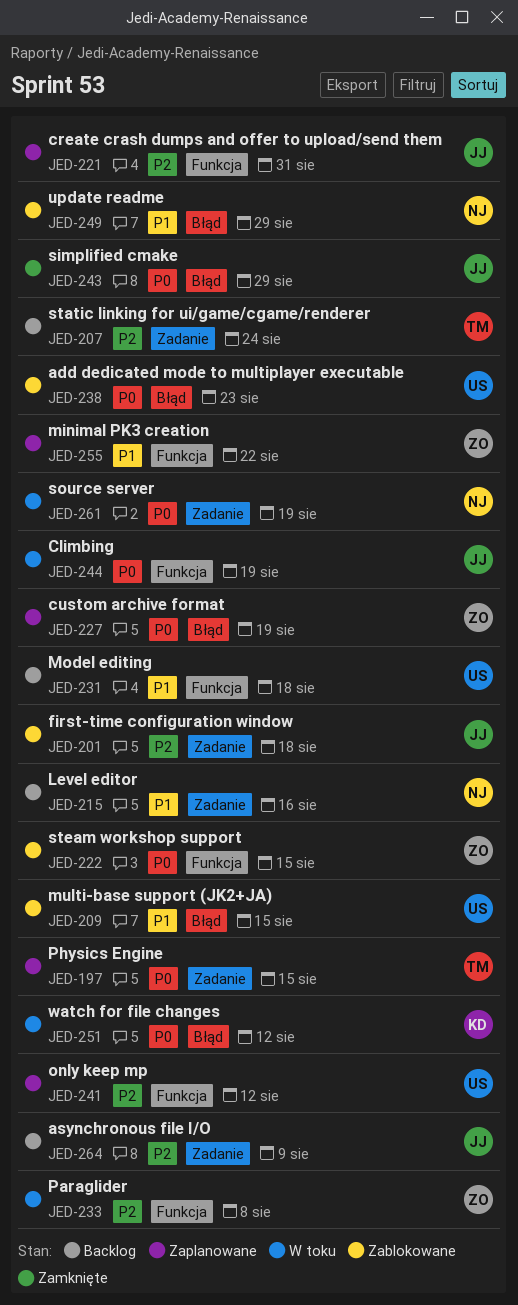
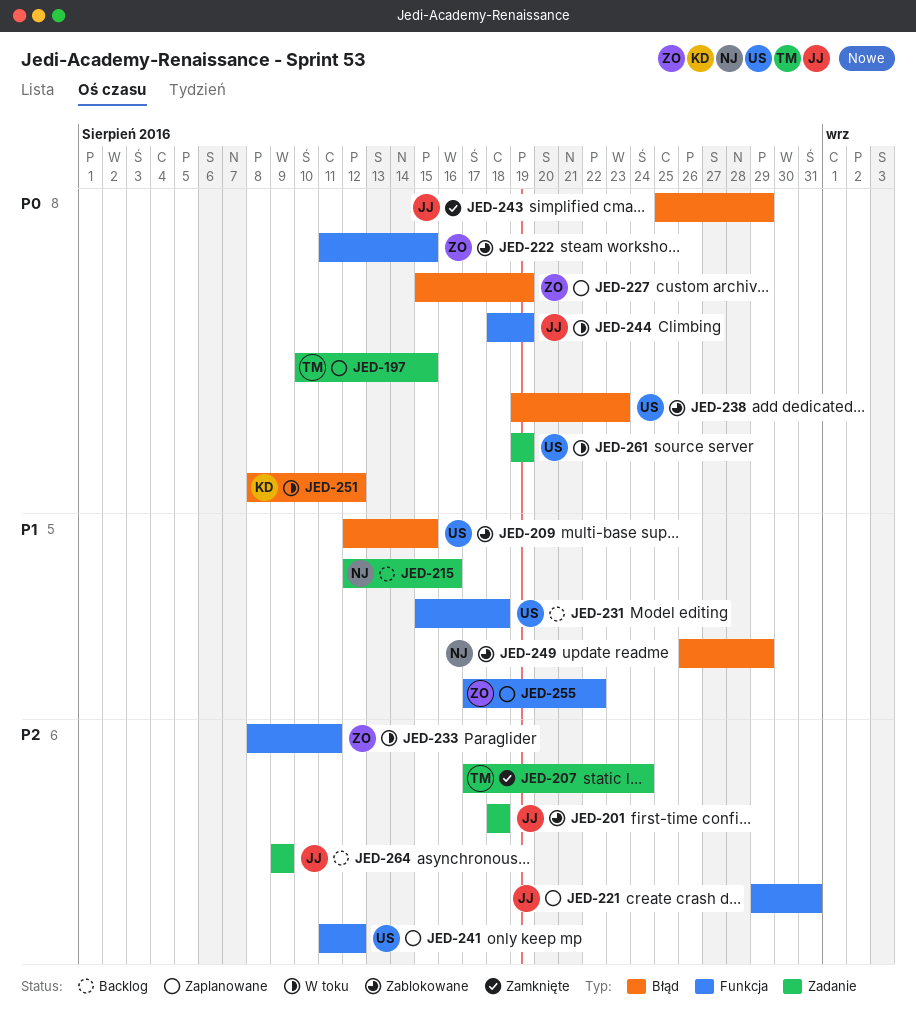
JED-207, status: Backlog -> Zamknięte
JED-233, due: Aug 8 -> Aug 11
JED-261, owner: NJ -> US

